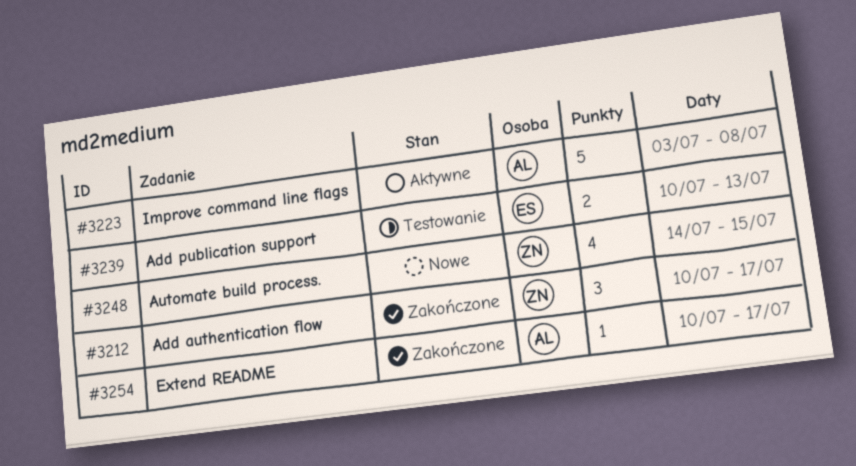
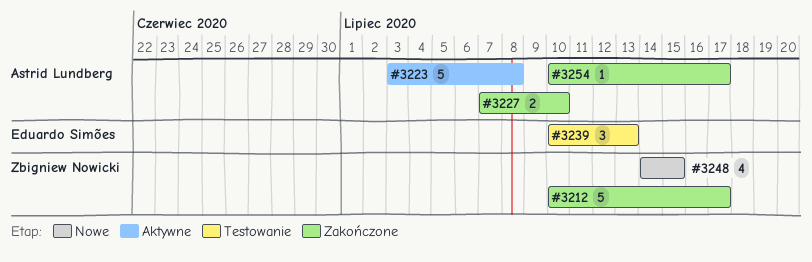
#3212, estimate: 3 -> 5
#3227: none -> present
#3239, estimate: 2 -> 3

